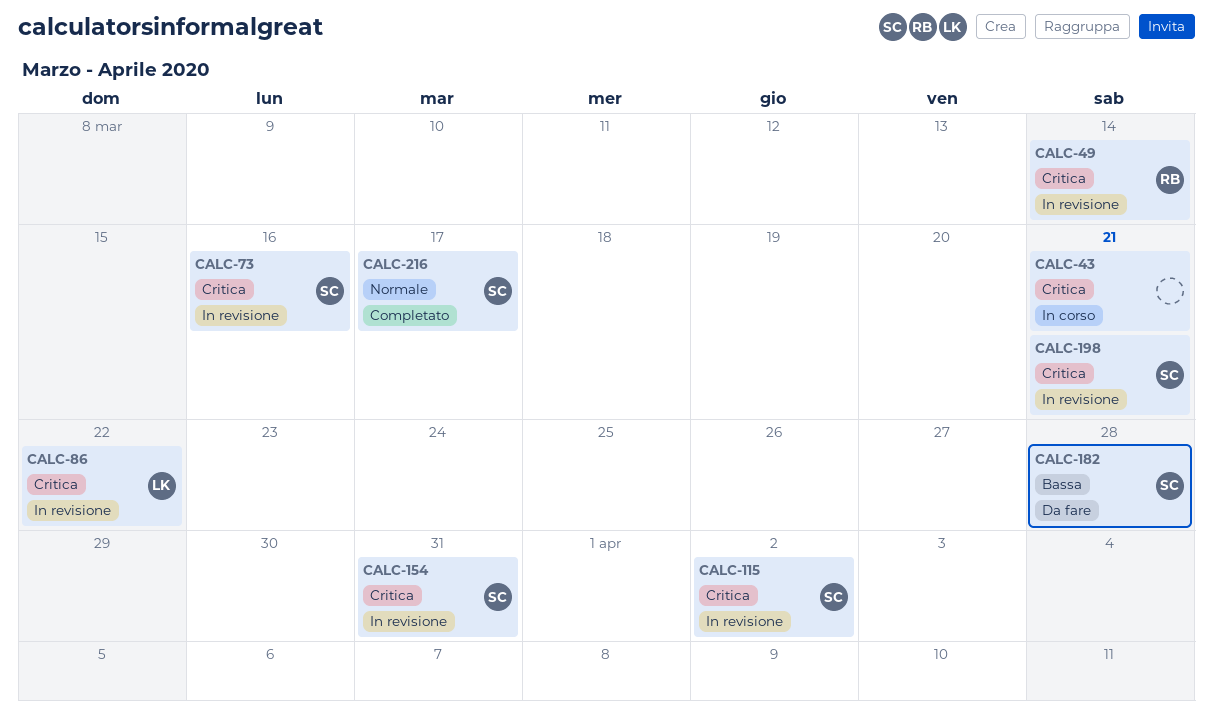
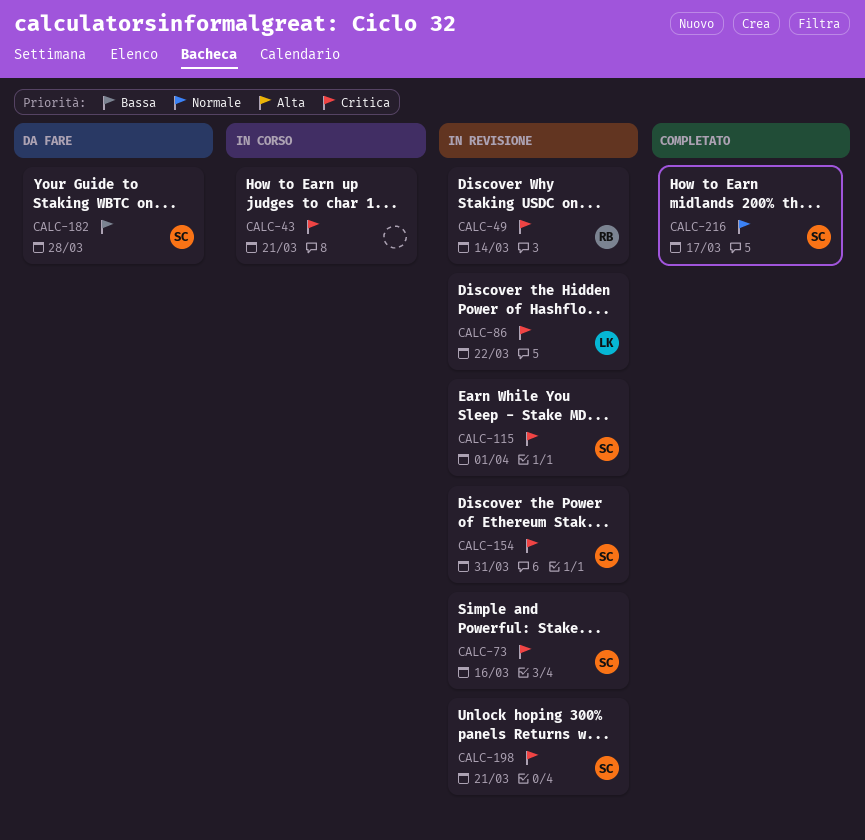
CALC-115, due: Apr 2 -> Apr 1

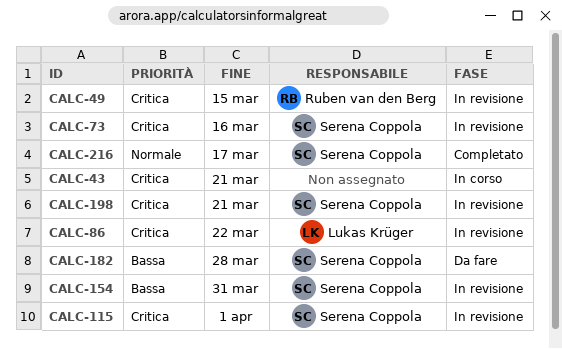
CALC-49, due: Mar 14 -> Mar 15
CALC-154, priority: Critica -> Bassa

